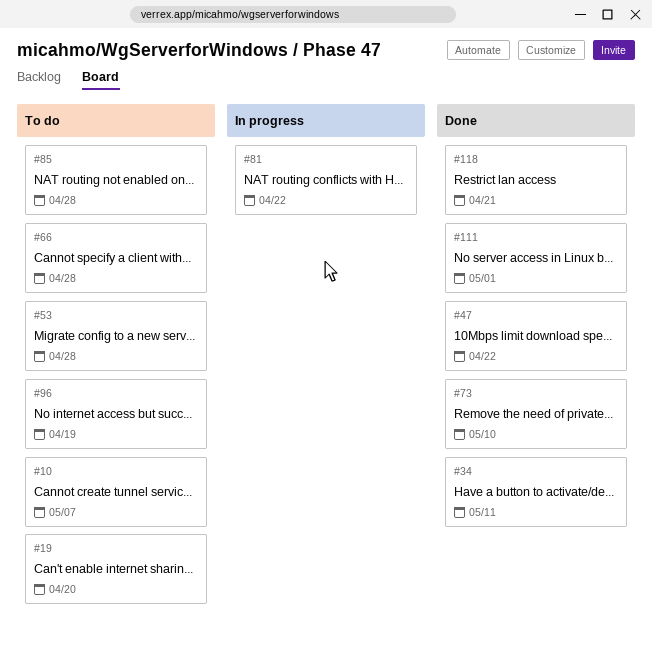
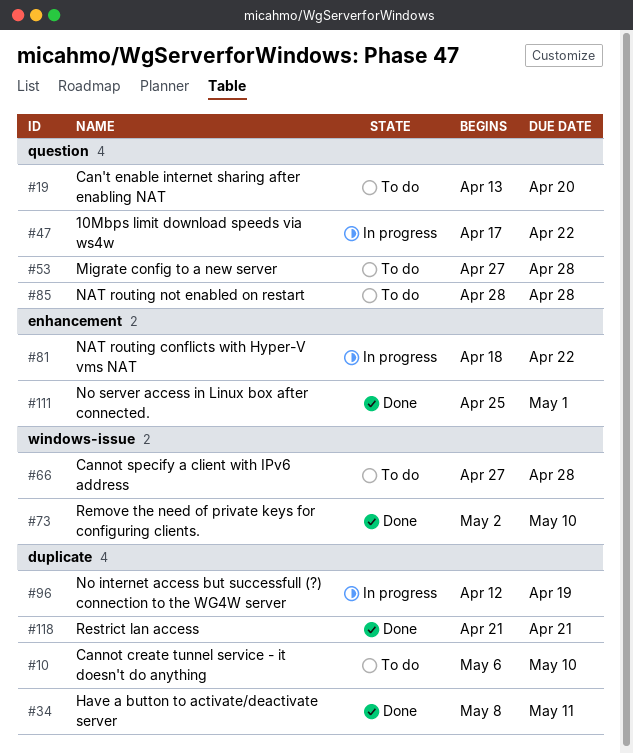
#10, due: May 7 -> May 10
#47, status: Done -> In progress
#96, status: To do -> In progress

